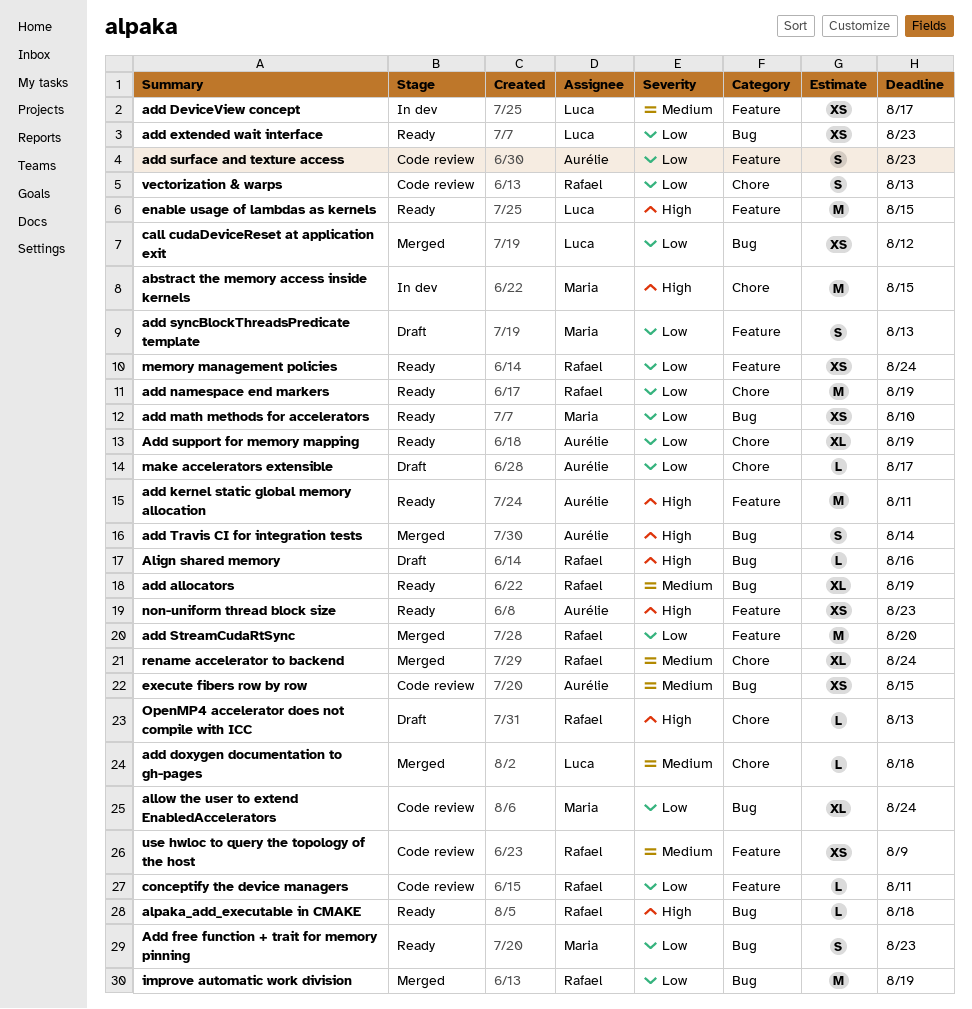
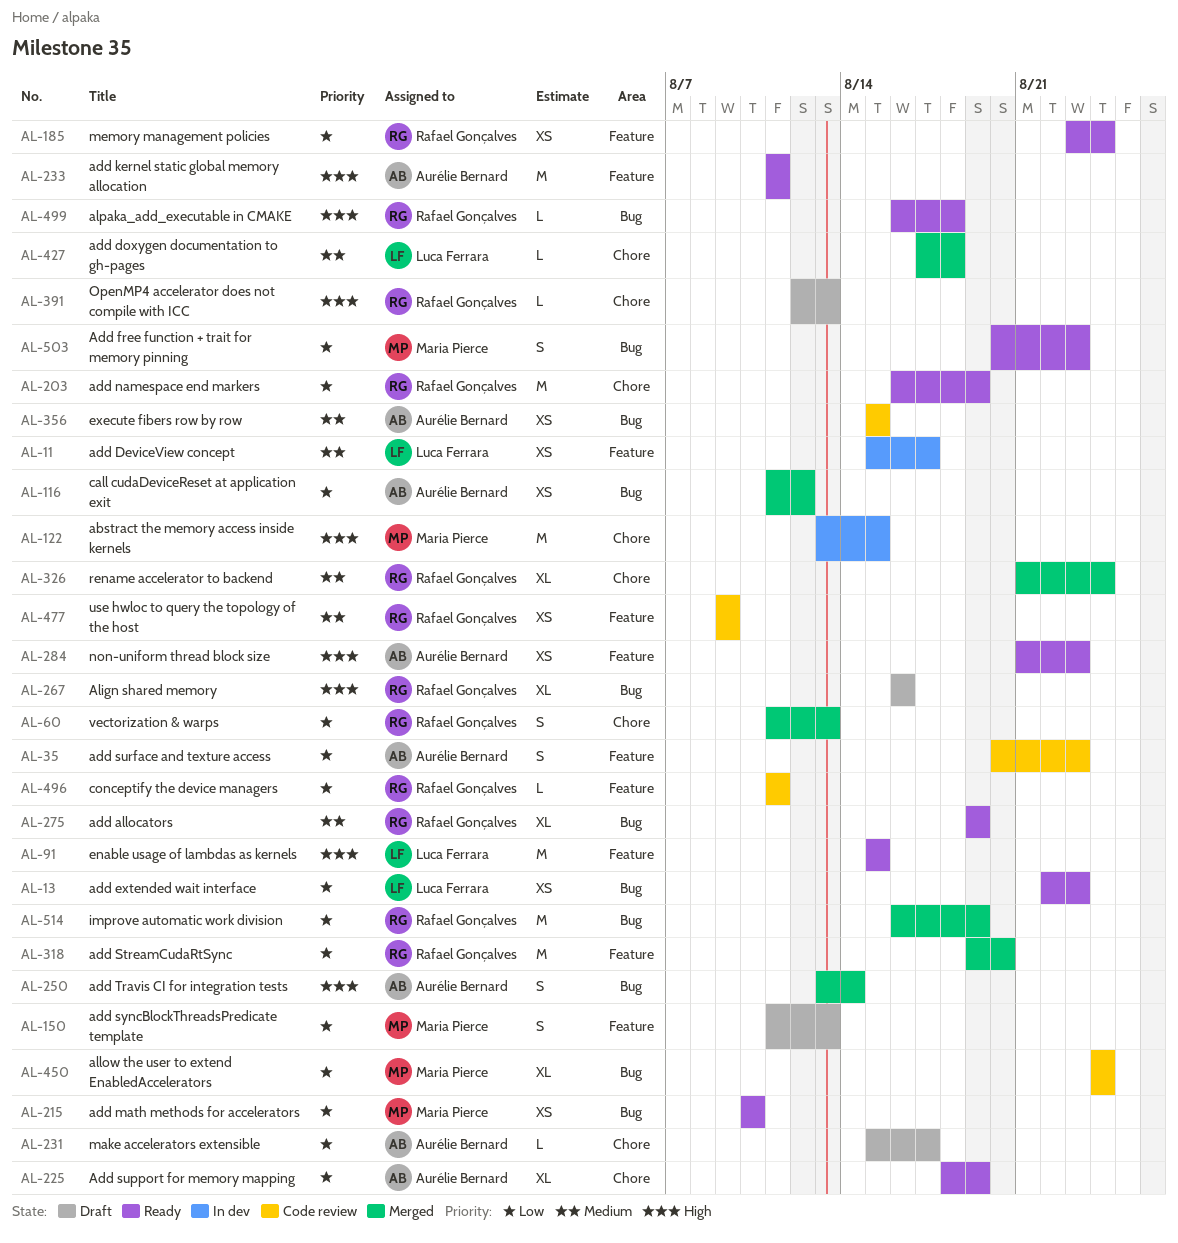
Align shared memory, estimate: L -> XL
call cudaDeviceReset at application exit, owner: Luca Ferrara -> Aurélie Bernard
vectorization & warps, status: Code review -> Merged

